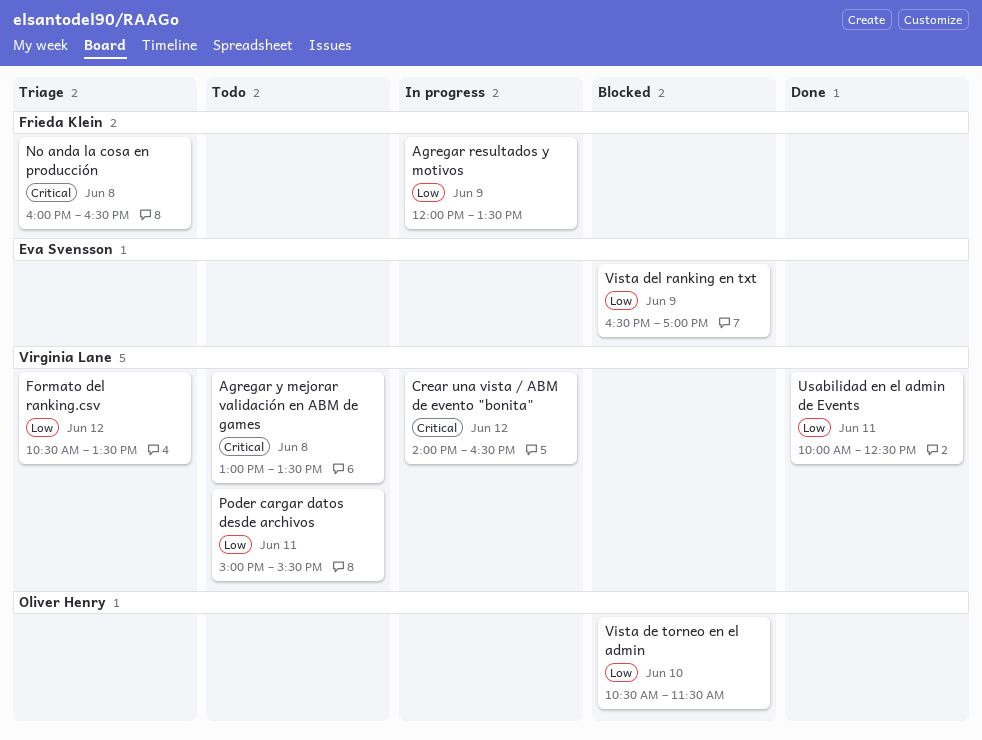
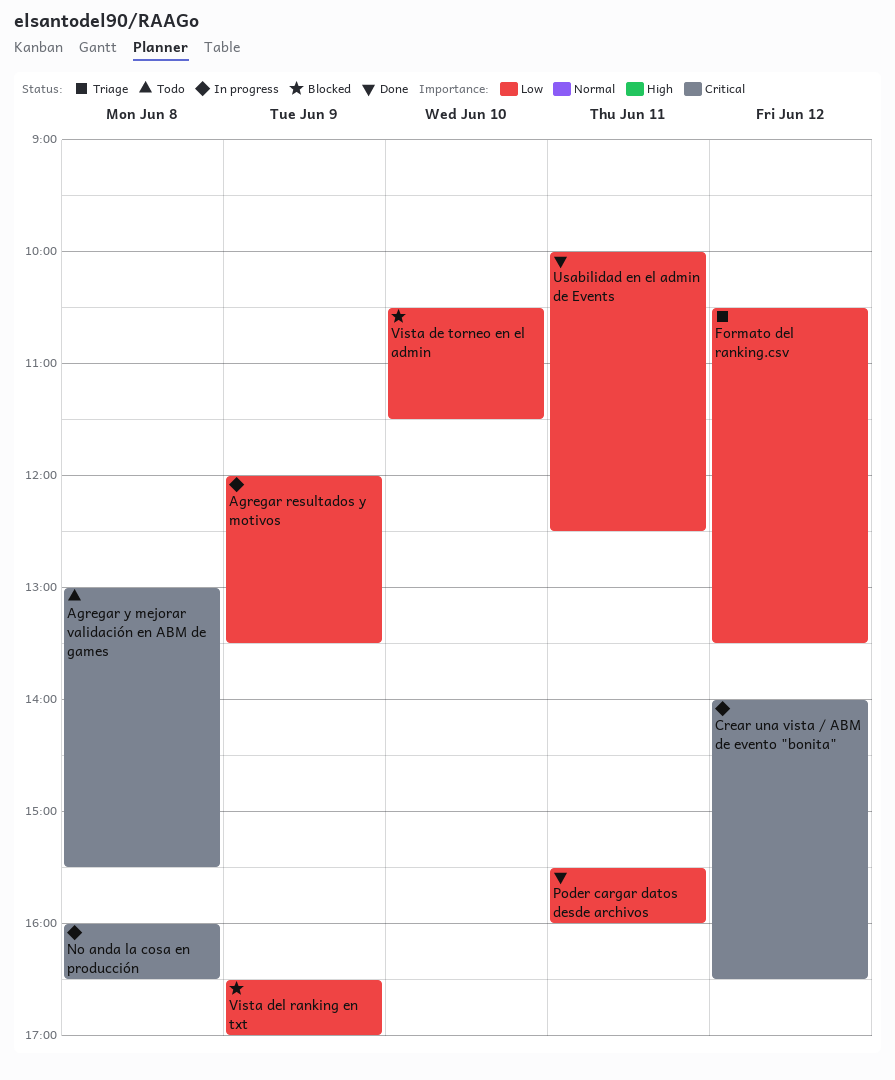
Agregar y mejorar validación en ABM de games, ends: 13:30 -> 15:30
No anda la cosa en producción, status: Triage -> In progress
Poder cargar datos desde archivos, status: Todo -> Done
Poder cargar datos desde archivos, begins: 15:00 -> 15:30
Poder cargar datos desde archivos, ends: 15:30 -> 16:00

